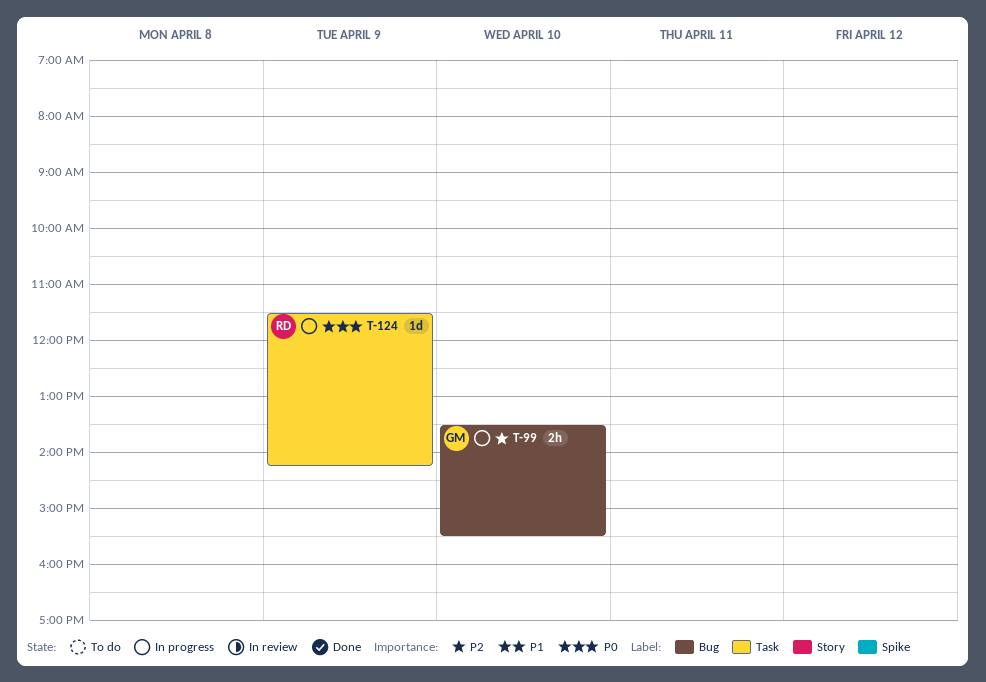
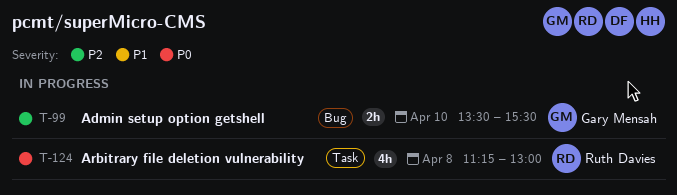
T-124, estimate: 1d -> 4h
T-124, day: Apr 9 -> Apr 8
T-124, begins: 11:30 -> 11:15
T-124, ends: 14:15 -> 13:00

